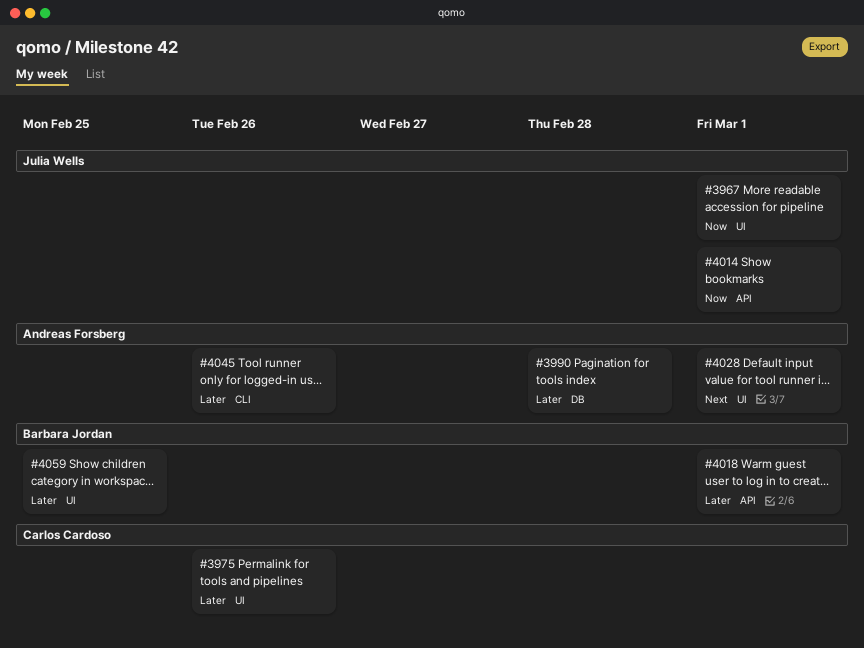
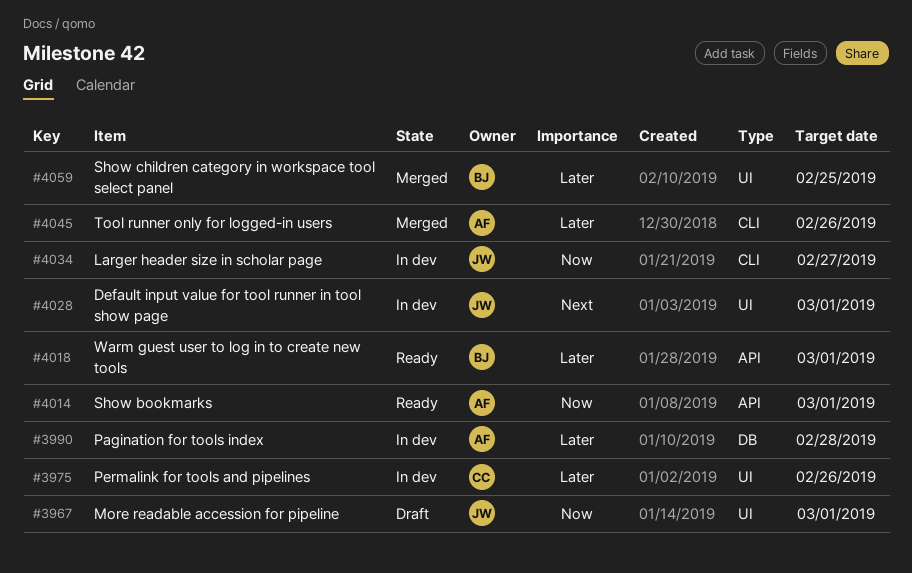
#4014, owner: Julia Wells -> Andreas Forsberg
#4028, owner: Andreas Forsberg -> Julia Wells
#4034: none -> present

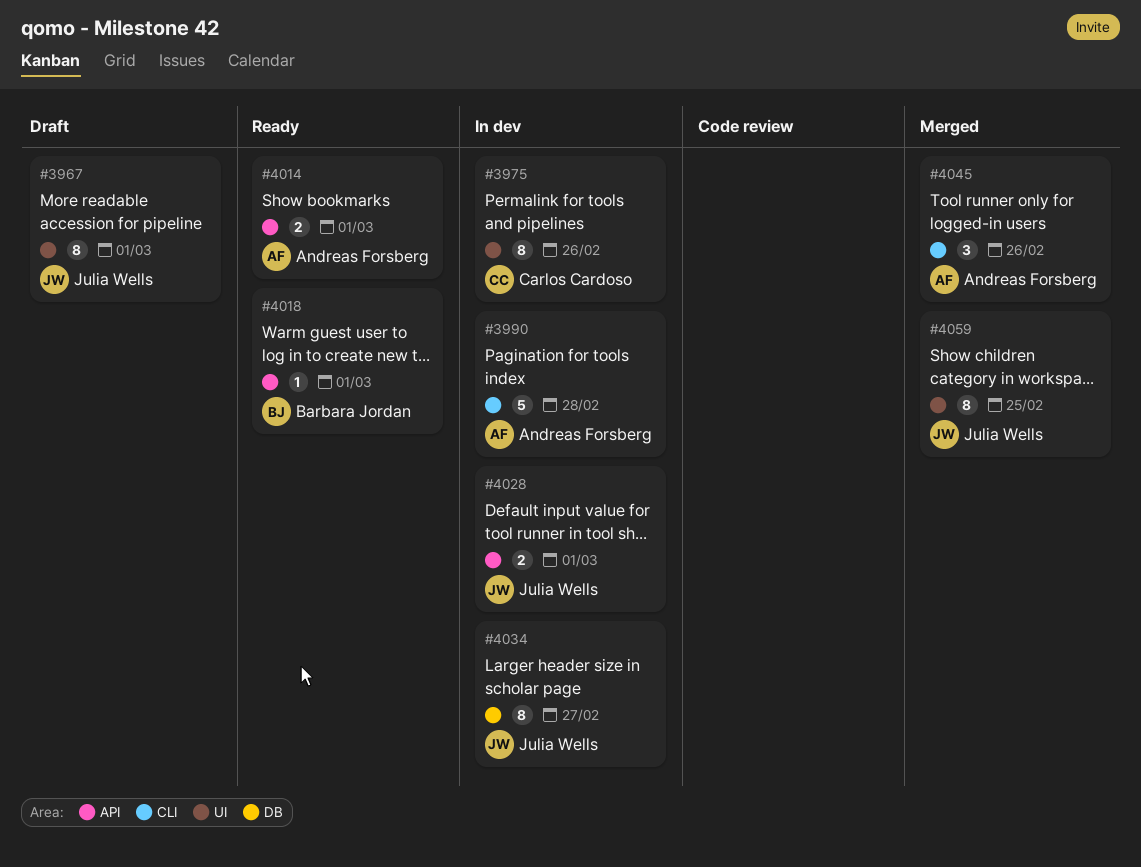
#3990, label: DB -> CLI
#4028, label: UI -> API
#4034, label: CLI -> DB
#4059, owner: Barbara Jordan -> Julia Wells

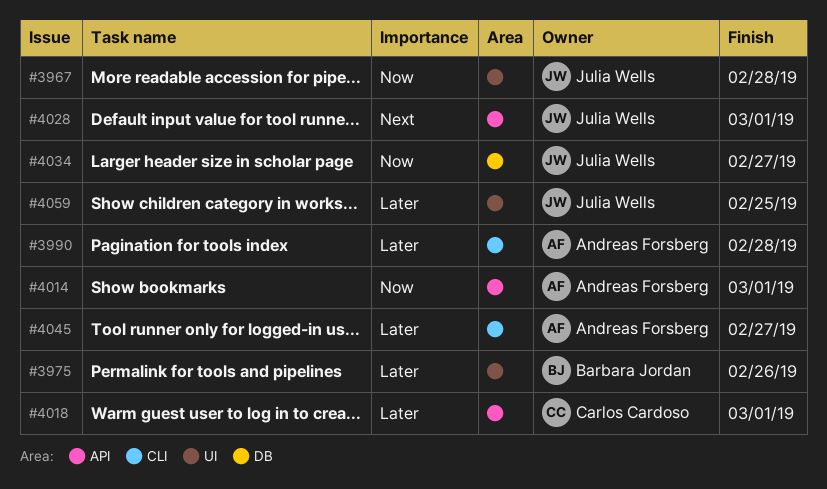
#3967, due: Mar 1 -> Feb 28
#3975, owner: Carlos Cardoso -> Barbara Jordan
#4018, owner: Barbara Jordan -> Carlos Cardoso
#4045, due: Feb 26 -> Feb 27

